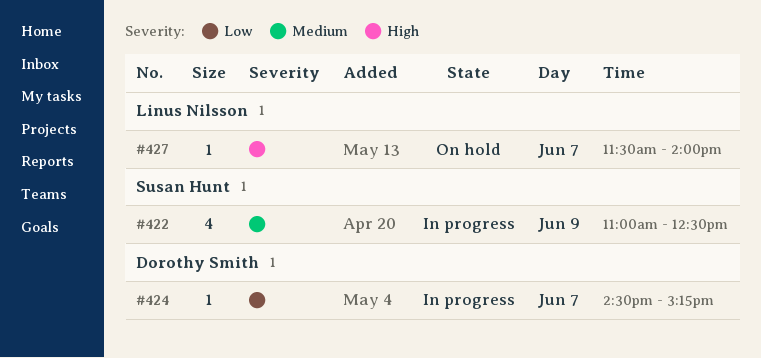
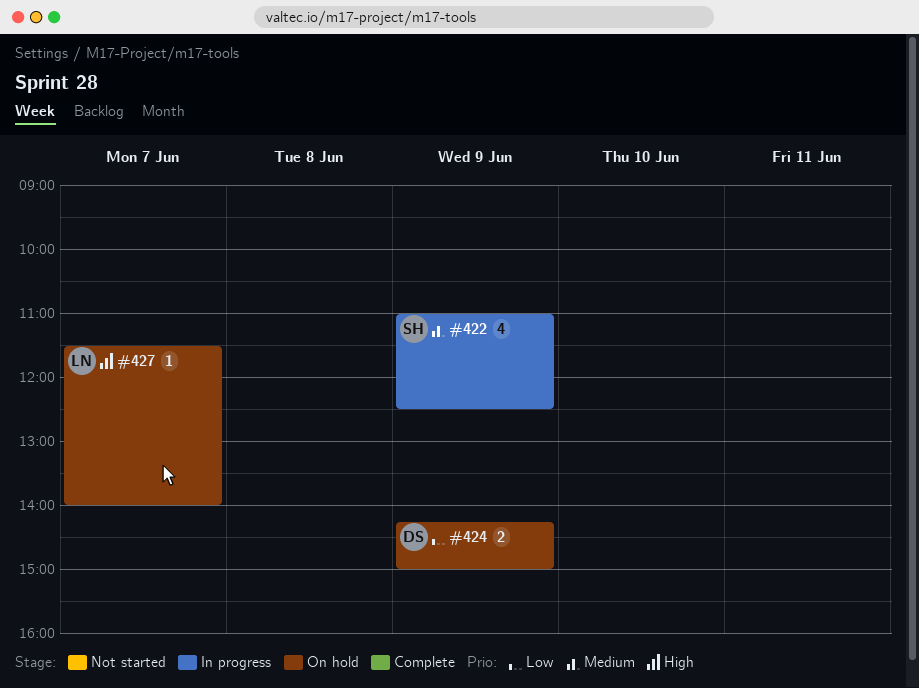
#424, status: In progress -> On hold
#424, estimate: 1 -> 2
#424, day: Jun 7 -> Jun 9
#424, begins: 14:30 -> 14:15
#424, ends: 15:15 -> 15:00

